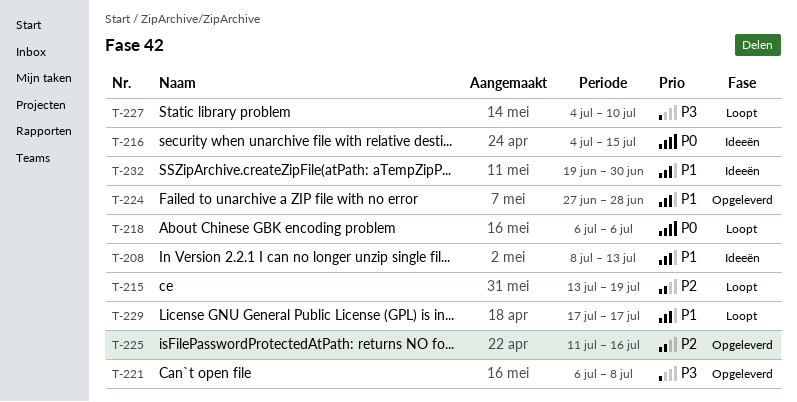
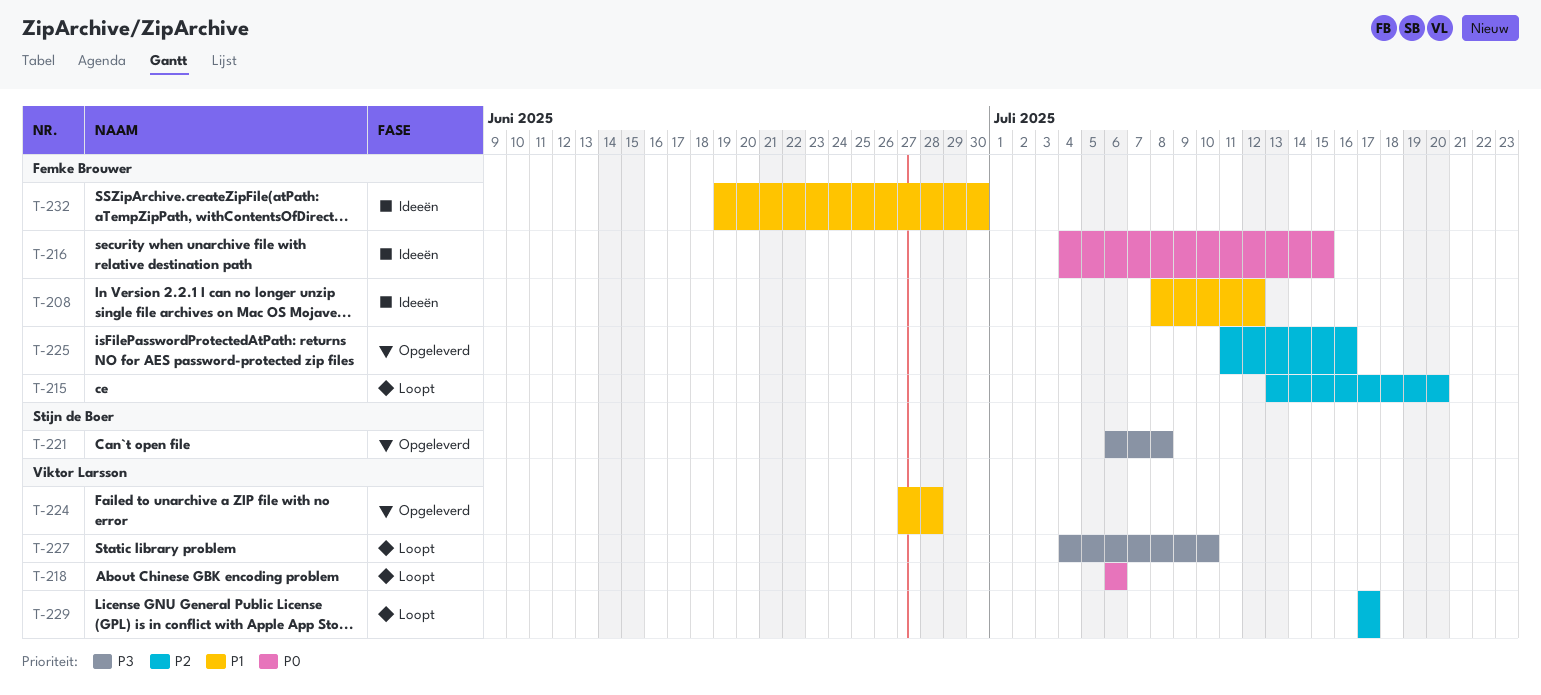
T-208, due: Jul 13 -> Jul 12
T-215, due: Jul 19 -> Jul 20
T-229, priority: P1 -> P2

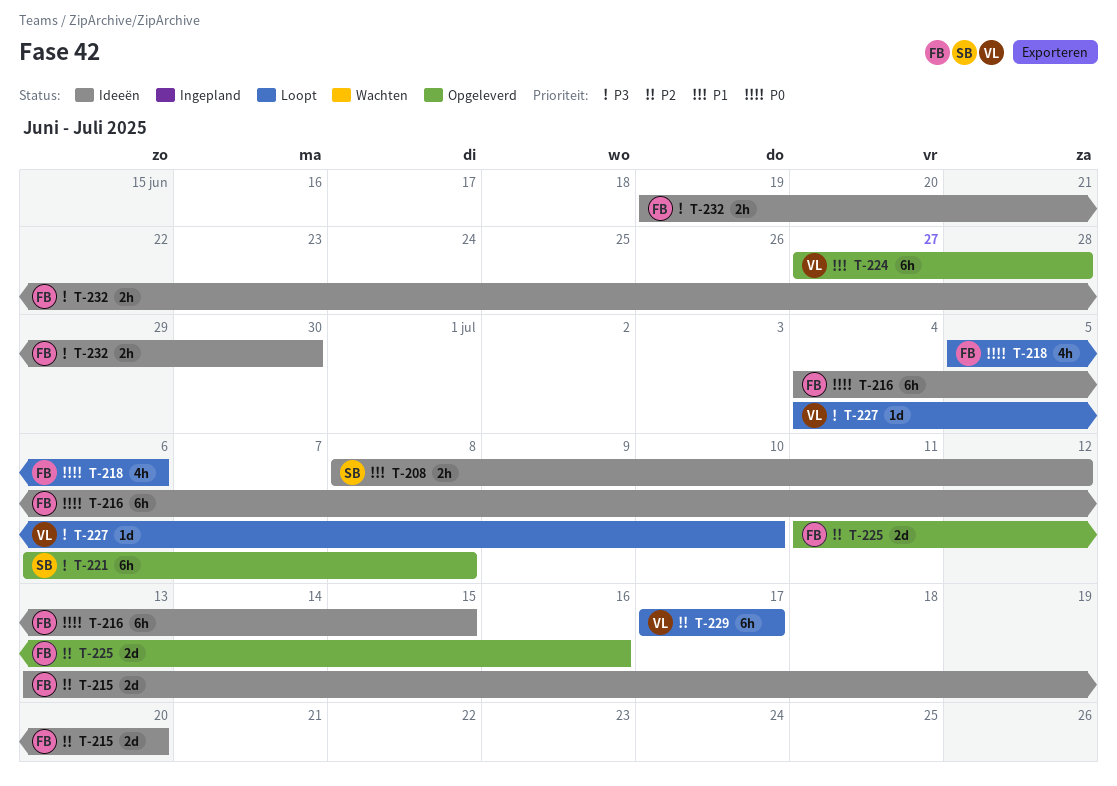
T-208, owner: Femke Brouwer -> Stijn de Boer
T-215, status: Loopt -> Ideeën
T-218, owner: Viktor Larsson -> Femke Brouwer
T-218, start: Jul 6 -> Jul 5
T-232, priority: P1 -> P3

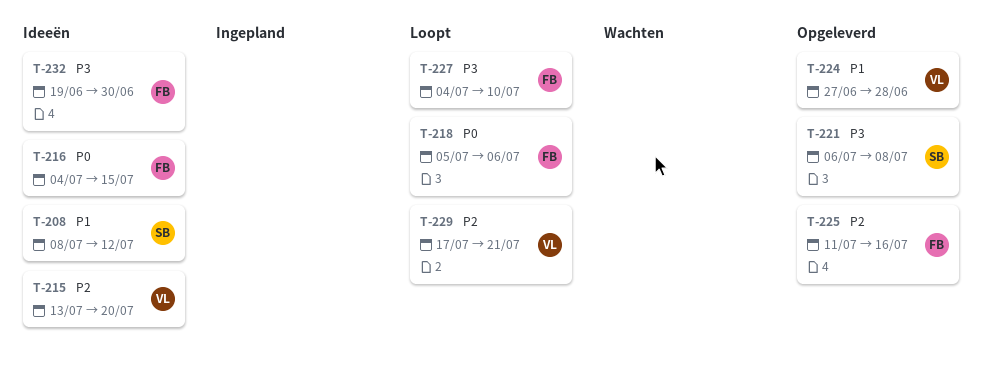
T-215, owner: FB -> VL
T-227, owner: VL -> FB
T-229, due: Jul 17 -> Jul 21

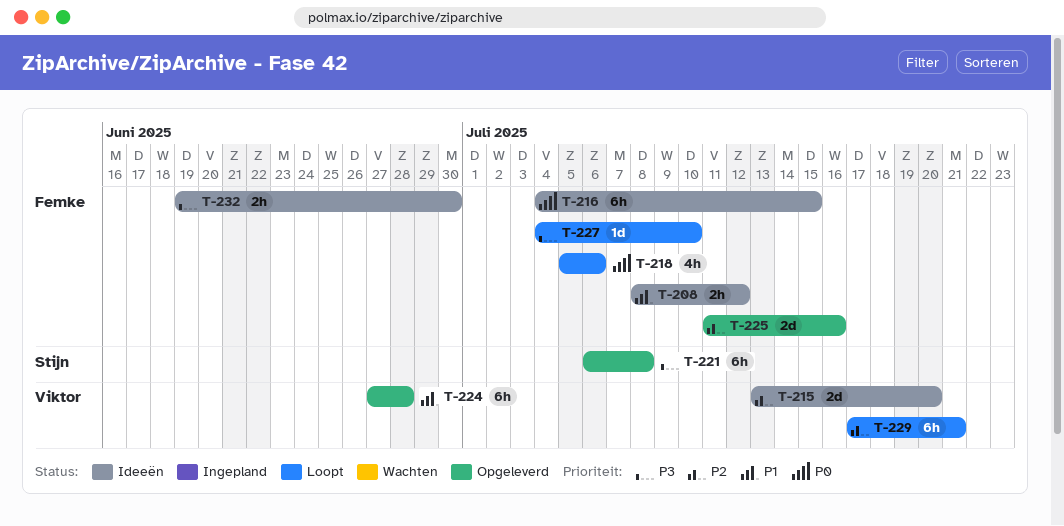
T-208, owner: Stijn -> Femke

